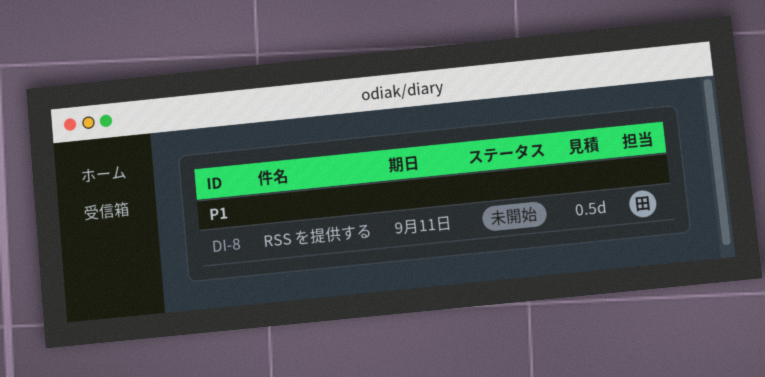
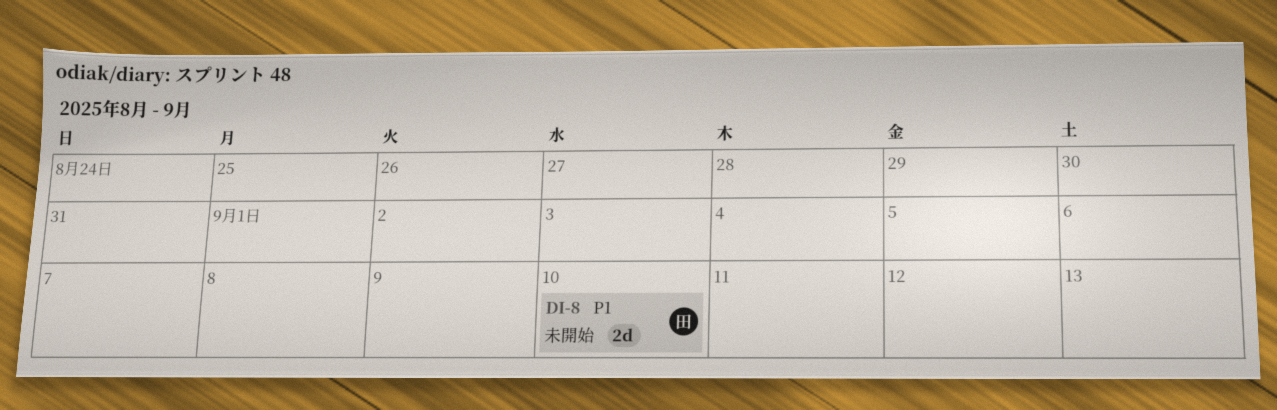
DI-8, estimate: 0.5d -> 2d
DI-8, due: Sep 11 -> Sep 10

